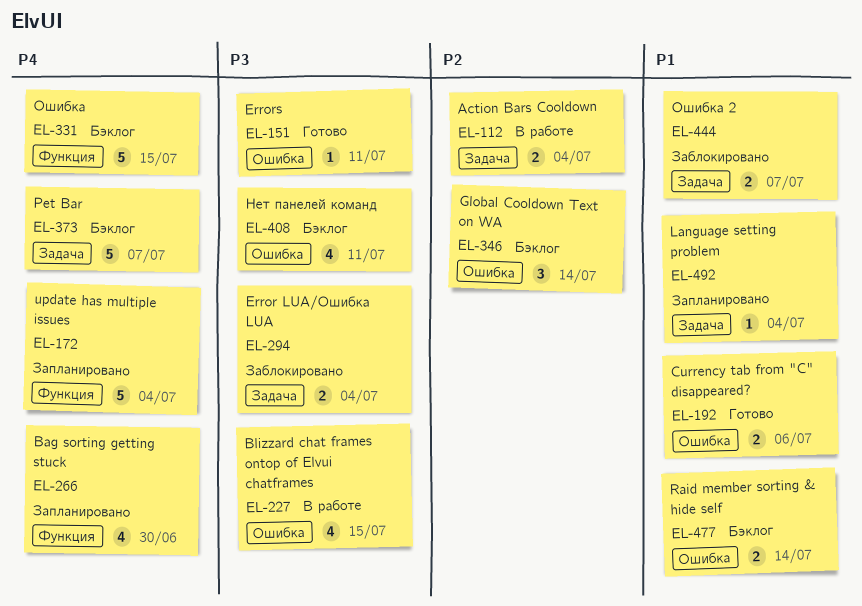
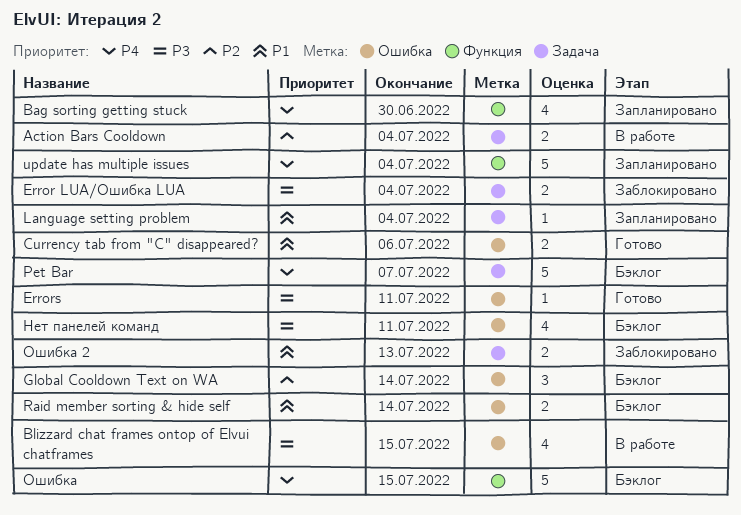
Ошибка 2, due: Jul 7 -> Jul 13

